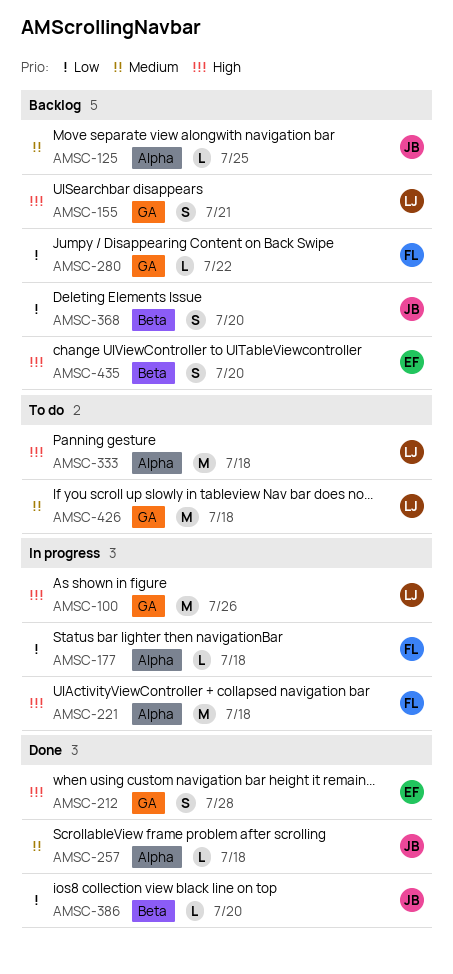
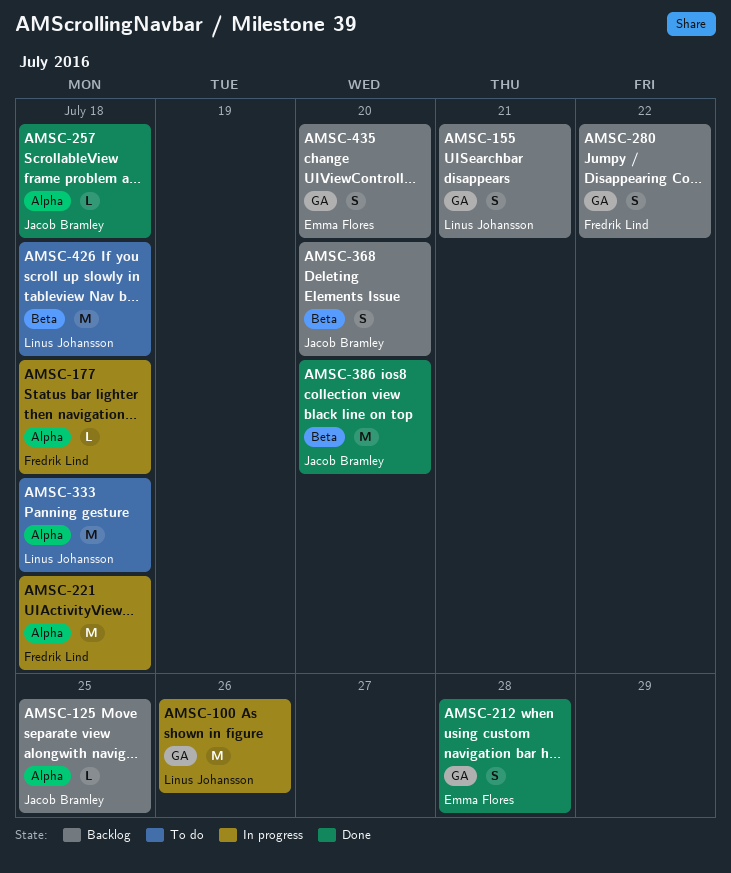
AMSC-280, estimate: L -> S
AMSC-386, estimate: L -> M
AMSC-426, label: GA -> Beta
AMSC-435, label: Beta -> GA

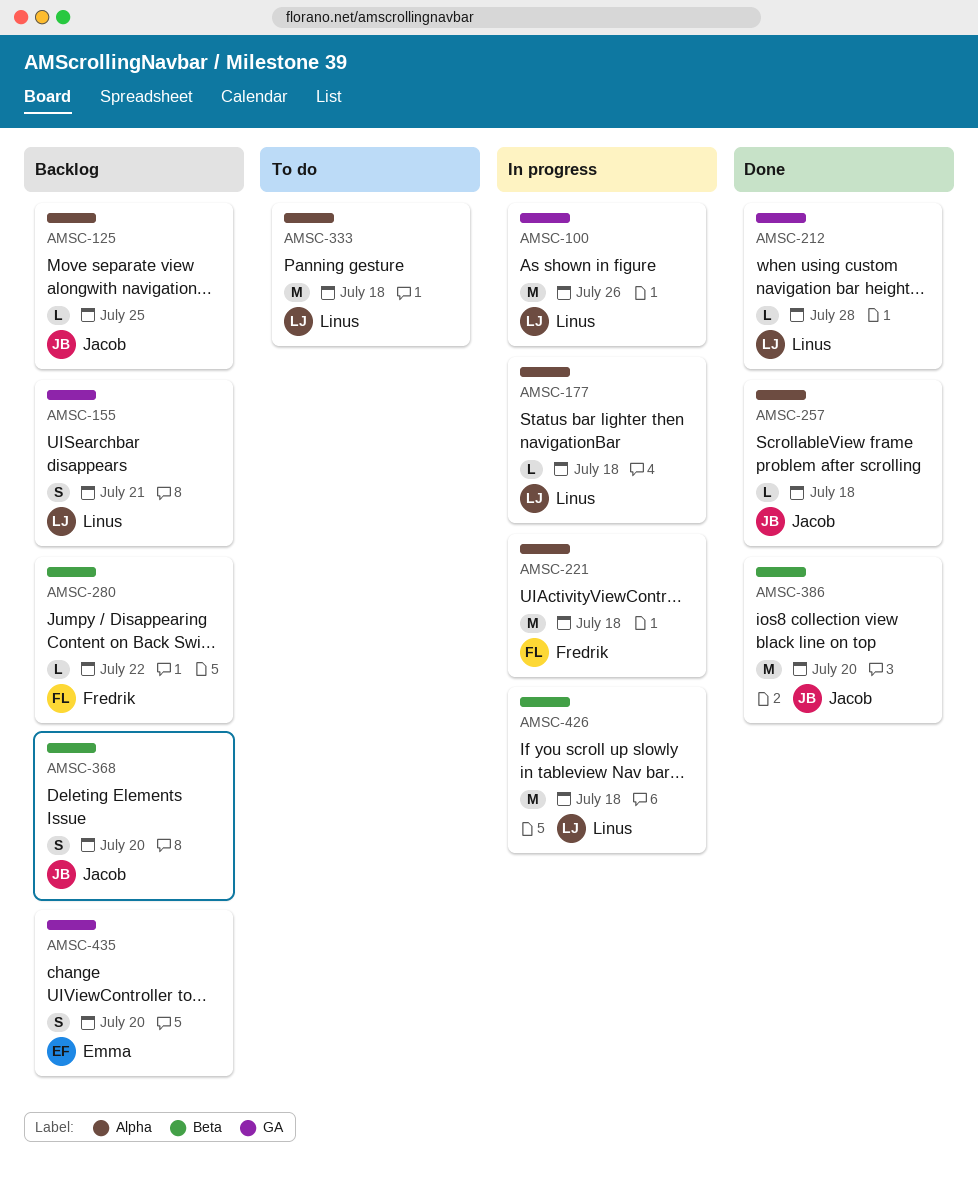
AMSC-177, owner: Fredrik Lind -> Linus Johansson
AMSC-212, owner: Emma Flores -> Linus Johansson
AMSC-212, estimate: S -> L
AMSC-280, label: GA -> Beta
AMSC-280, estimate: S -> L
AMSC-426, status: To do -> In progress

